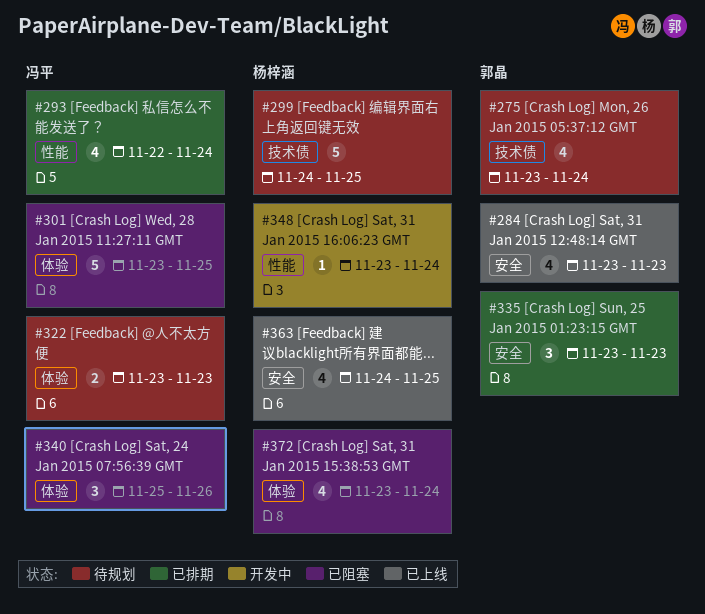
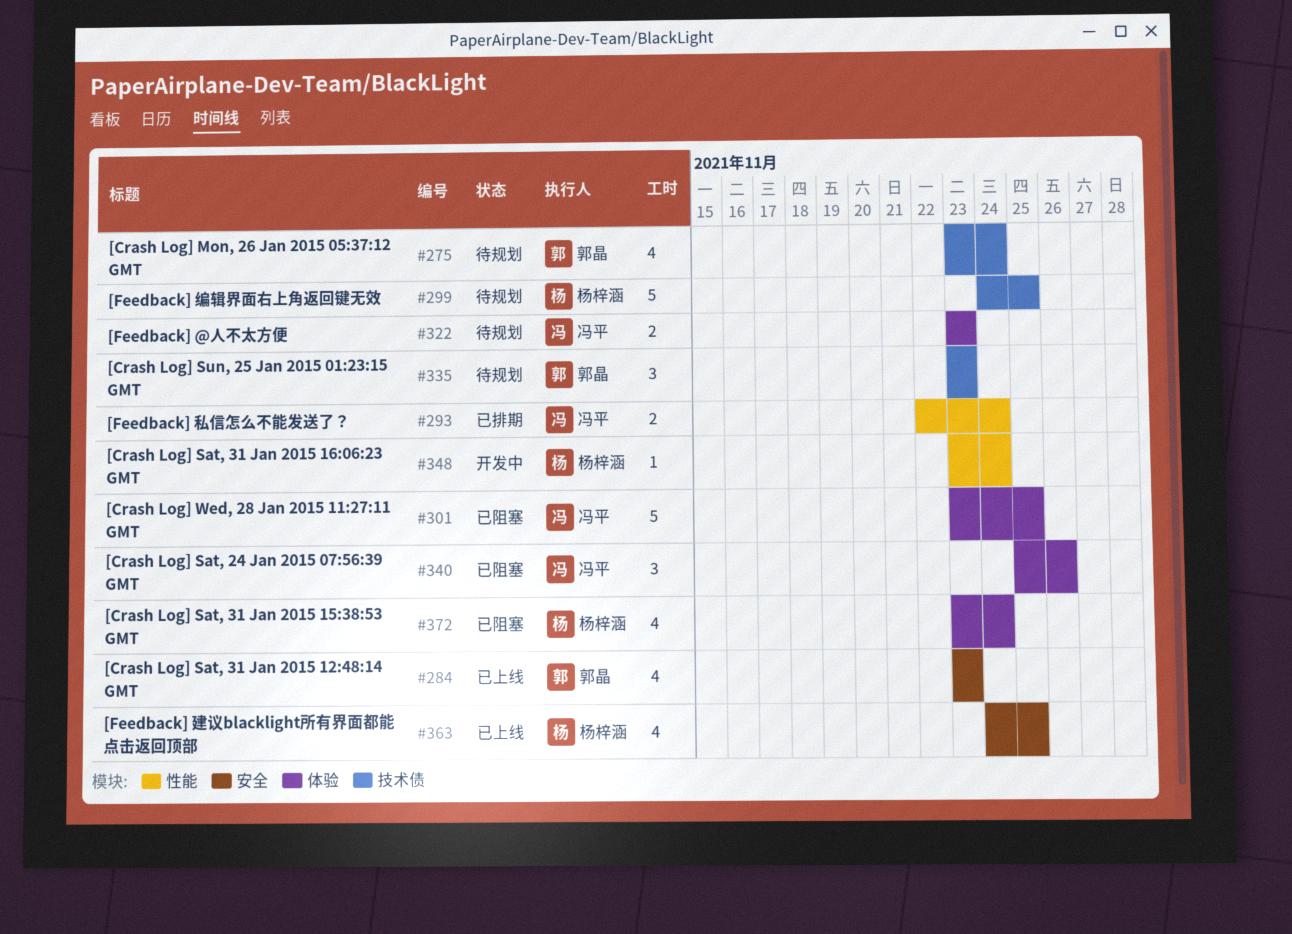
#293, estimate: 4 -> 2
#335, status: 已排期 -> 待规划
#335, label: 安全 -> 技术债

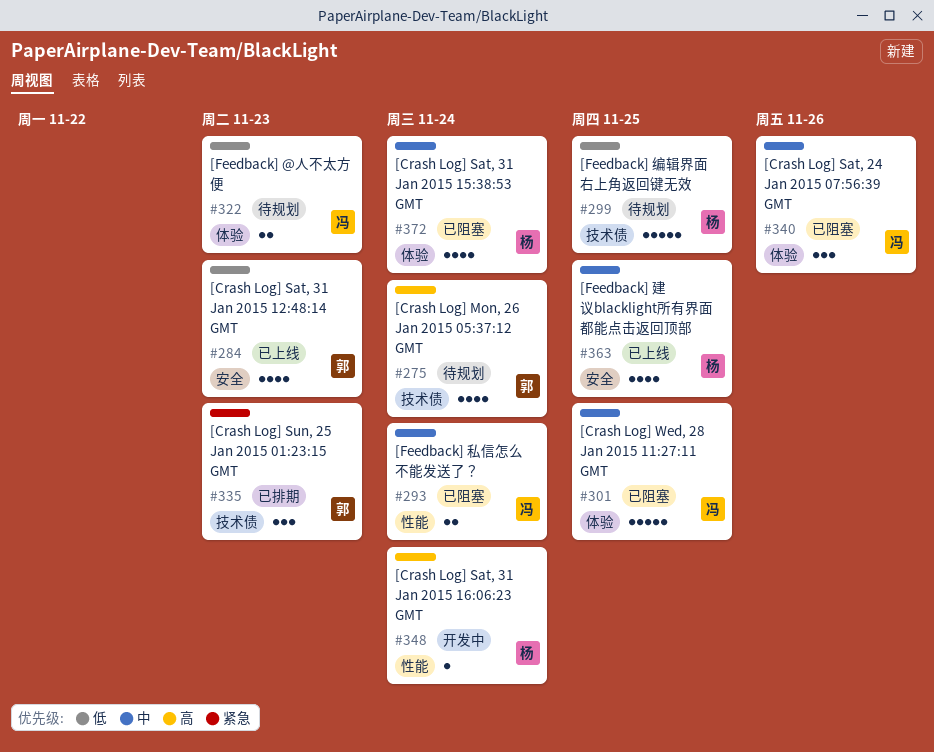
#293, status: 已排期 -> 已阻塞
#335, status: 待规划 -> 已排期

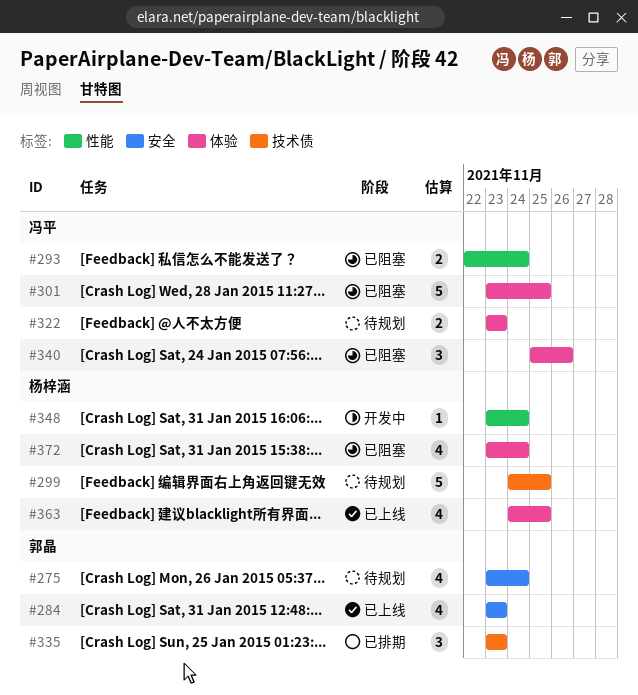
#275, label: 技术债 -> 安全
#363, label: 安全 -> 体验

